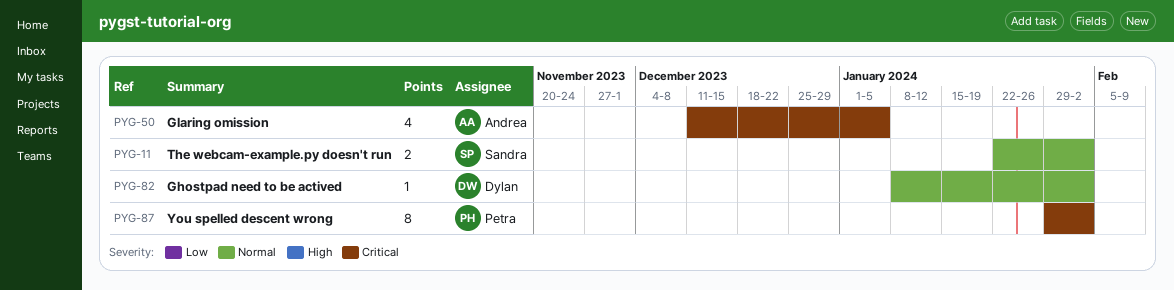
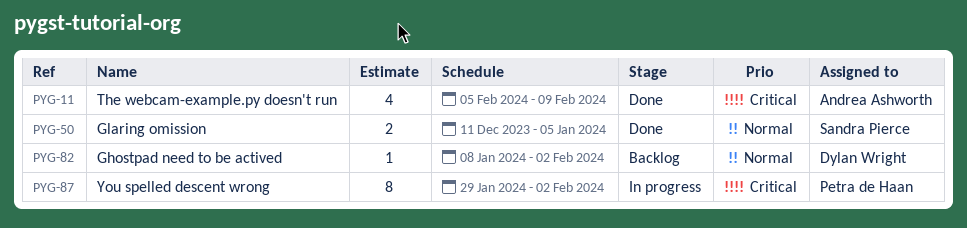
PYG-11, owner: Sandra Pierce -> Andrea Ashworth
PYG-11, priority: Normal -> Critical
PYG-11, estimate: 2 -> 4
PYG-11, start: Jan 22 -> Feb 5
PYG-11, due: Feb 2 -> Feb 9
PYG-50, owner: Andrea Ashworth -> Sandra Pierce
PYG-50, priority: Critical -> Normal
PYG-50, estimate: 4 -> 2

